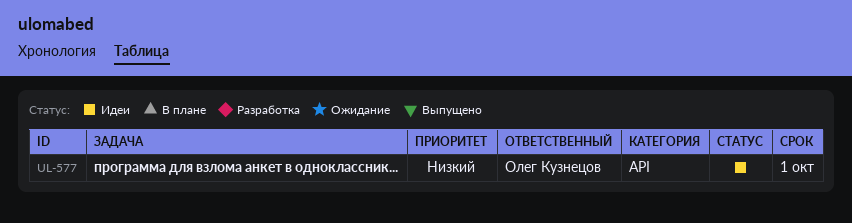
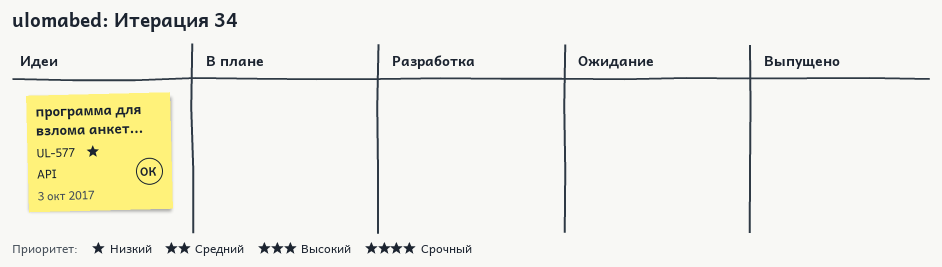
UL-577, due: Oct 1 -> Oct 3

